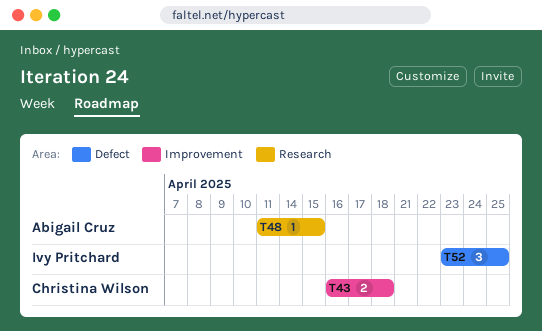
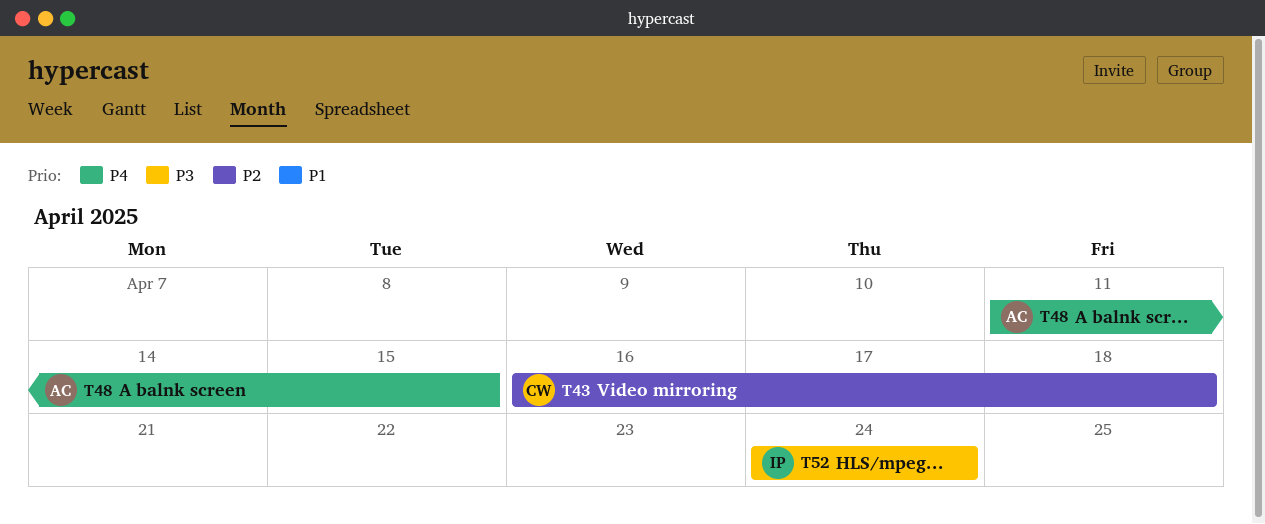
T52, start: Apr 23 -> Apr 24
T52, due: Apr 25 -> Apr 24

